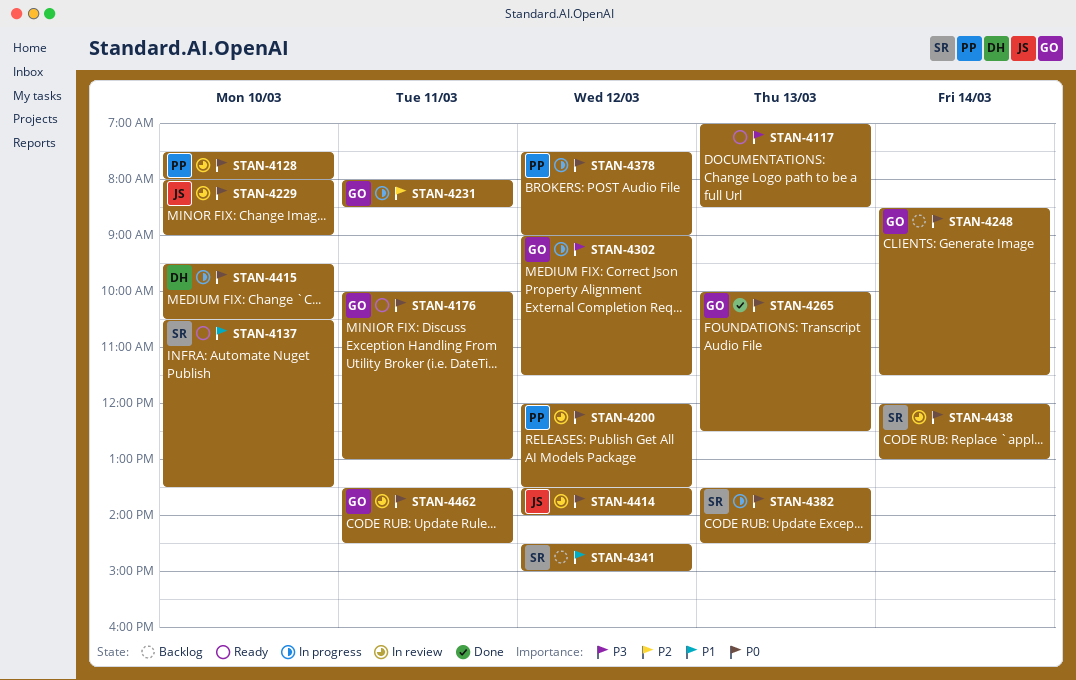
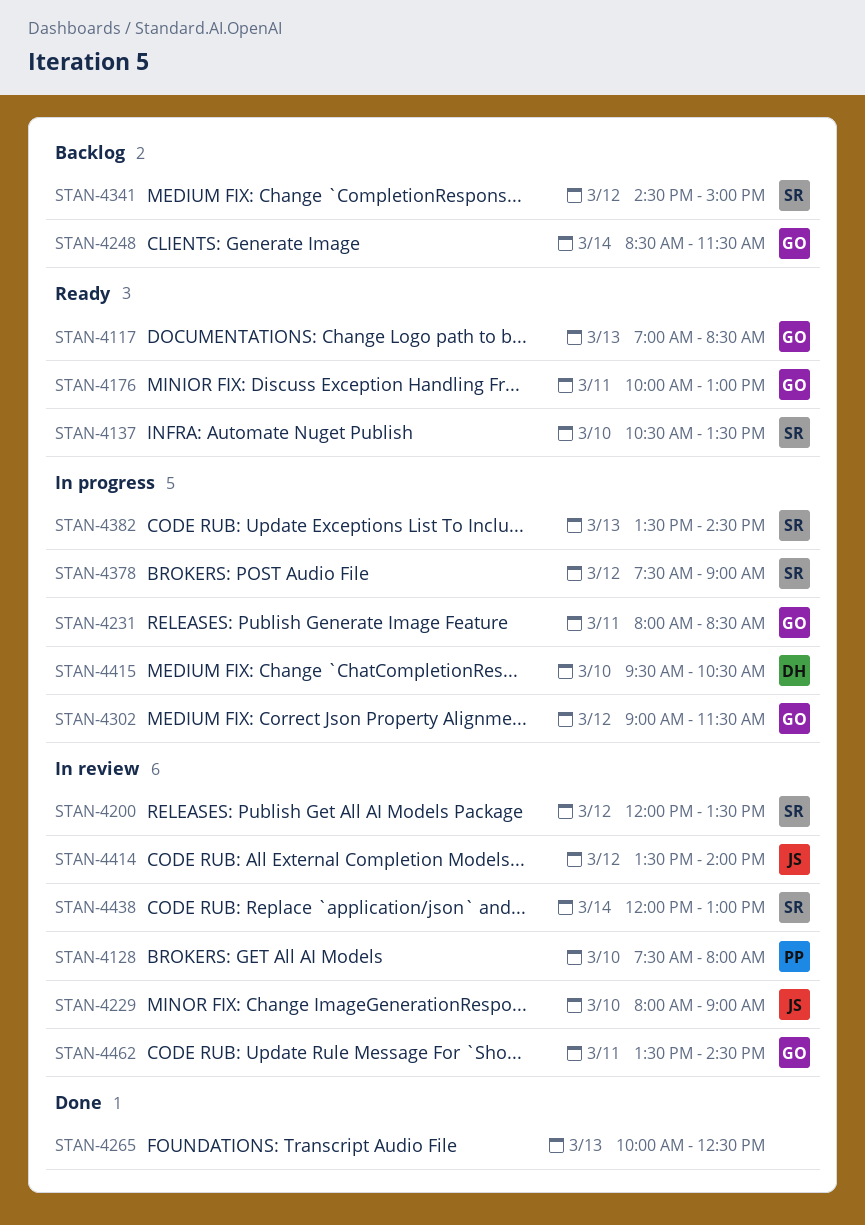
STAN-4117, owner: none -> GO
STAN-4200, owner: PP -> SR
STAN-4265, owner: GO -> none
STAN-4378, owner: PP -> SR

